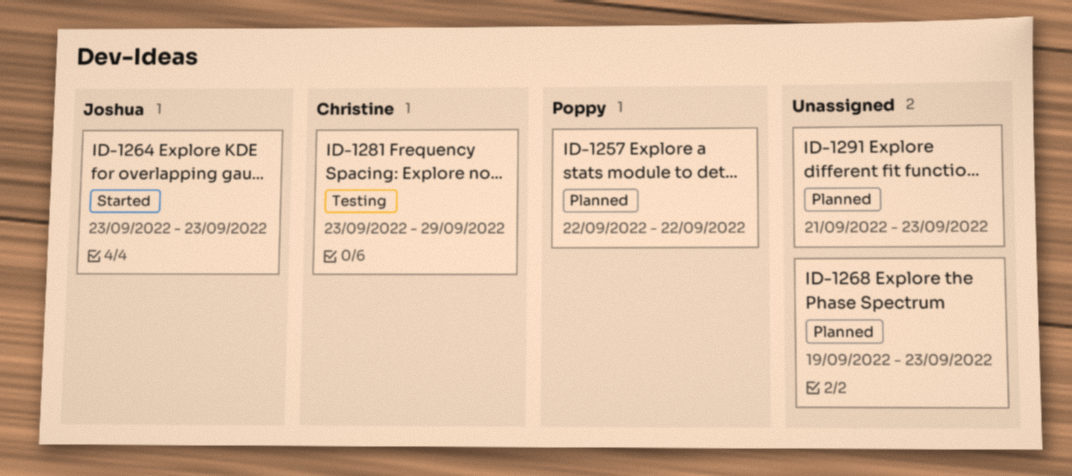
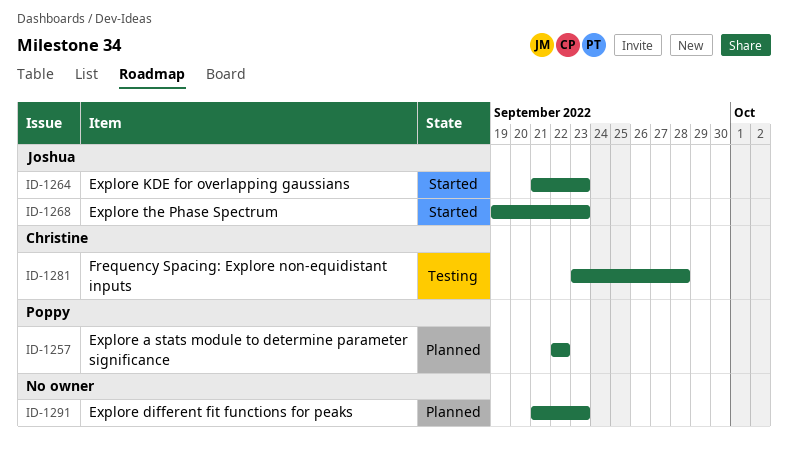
ID-1264, start: Sep 23 -> Sep 21
ID-1268, status: Planned -> Started
ID-1268, owner: none -> Joshua
ID-1281, due: Sep 29 -> Sep 28

